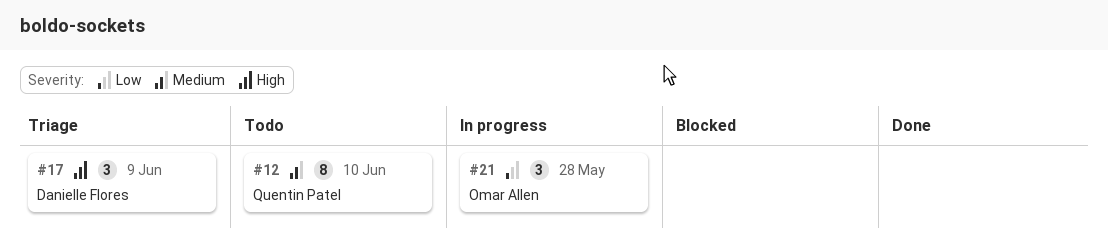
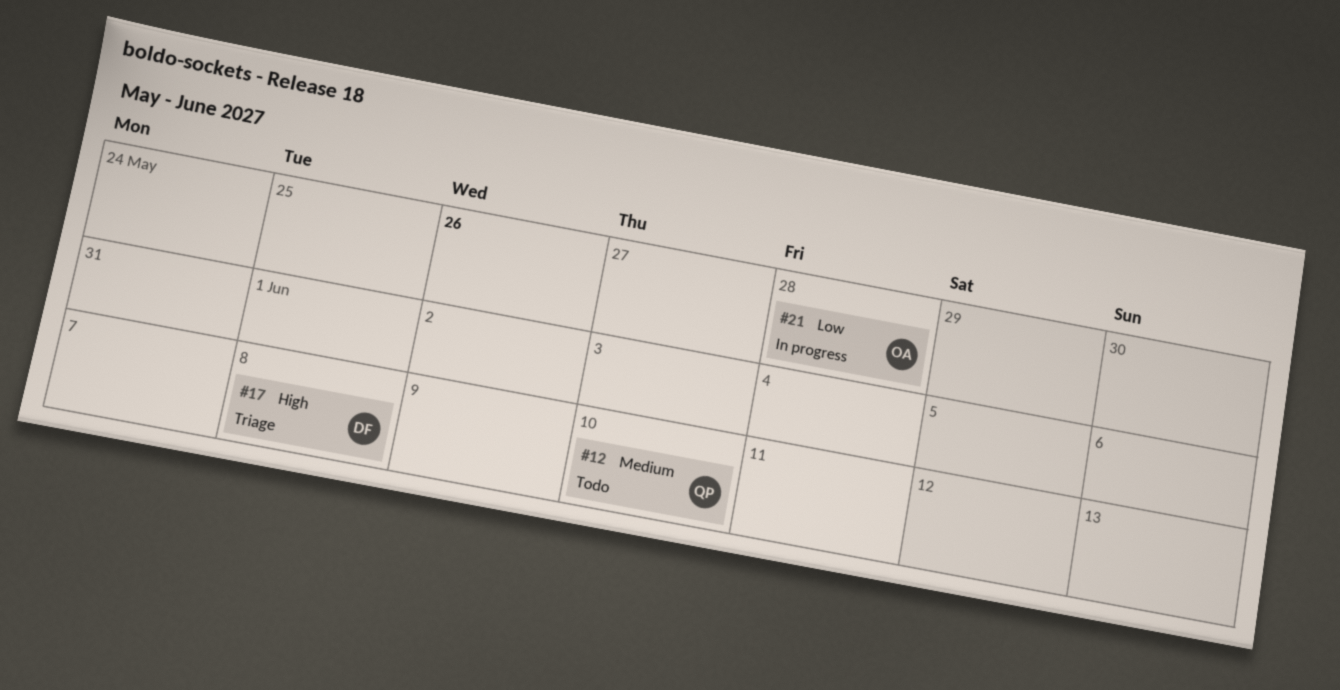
#17, due: Jun 9 -> Jun 8

